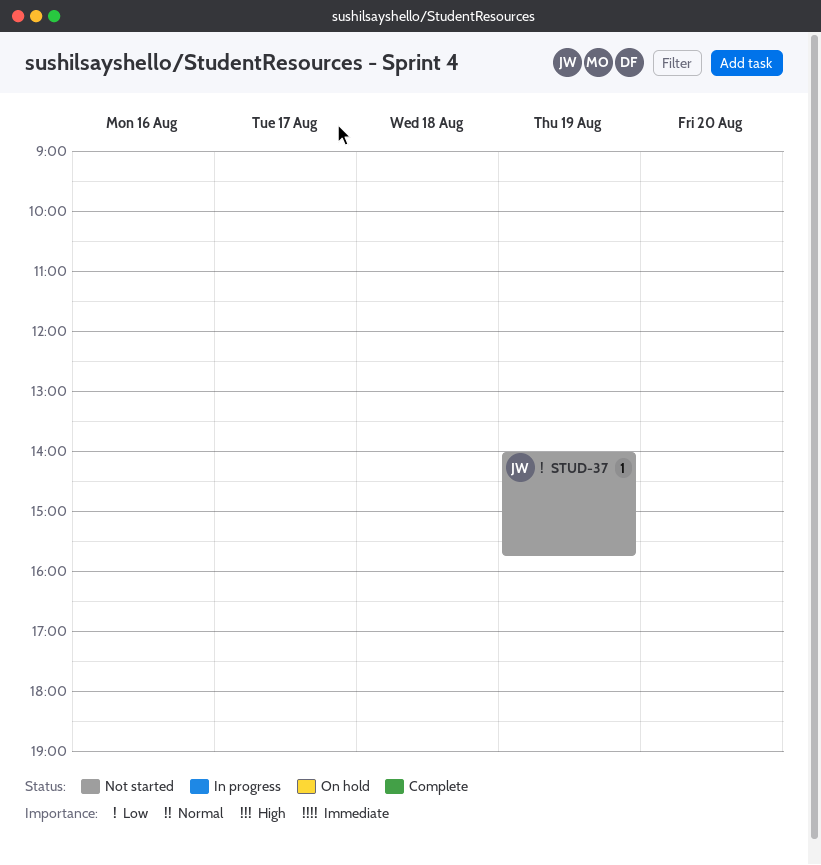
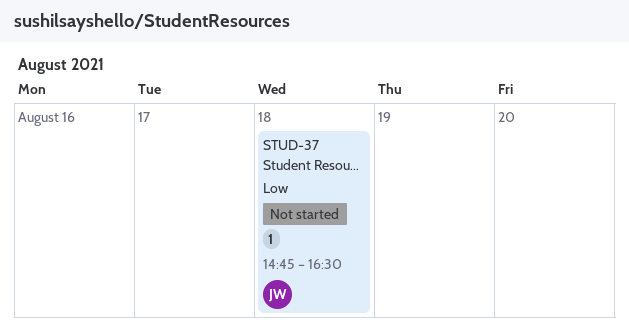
STUD-37, day: Aug 19 -> Aug 18
STUD-37, begins: 14:00 -> 14:45
STUD-37, ends: 15:45 -> 16:30

